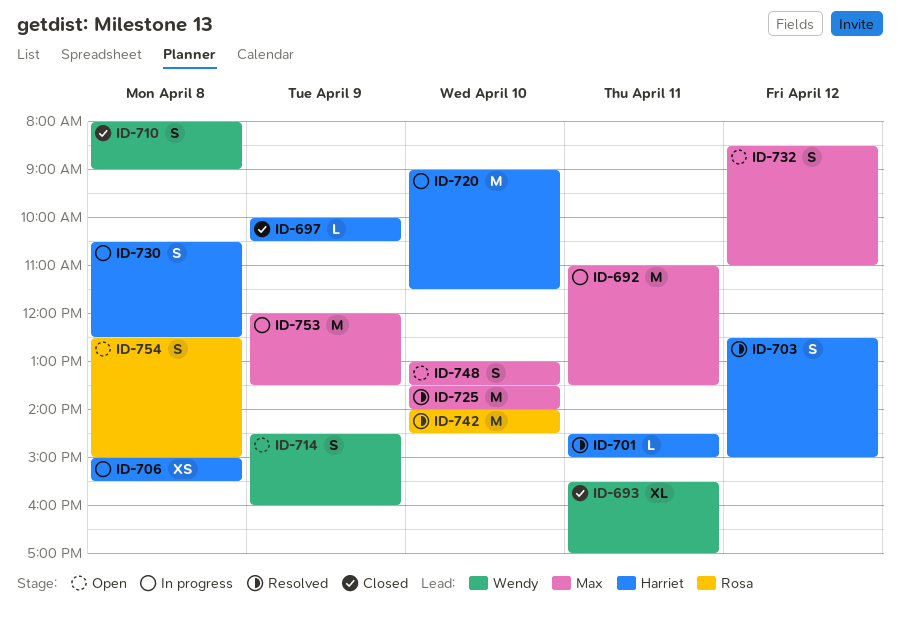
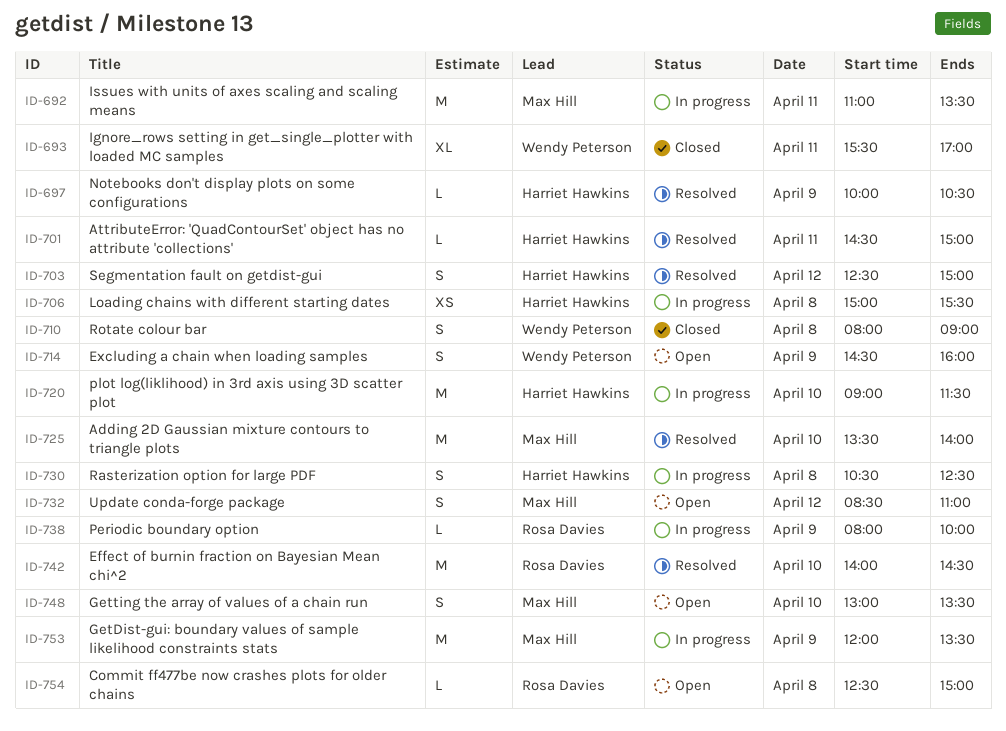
ID-697, status: Closed -> Resolved
ID-738: none -> present
ID-754, estimate: S -> L

